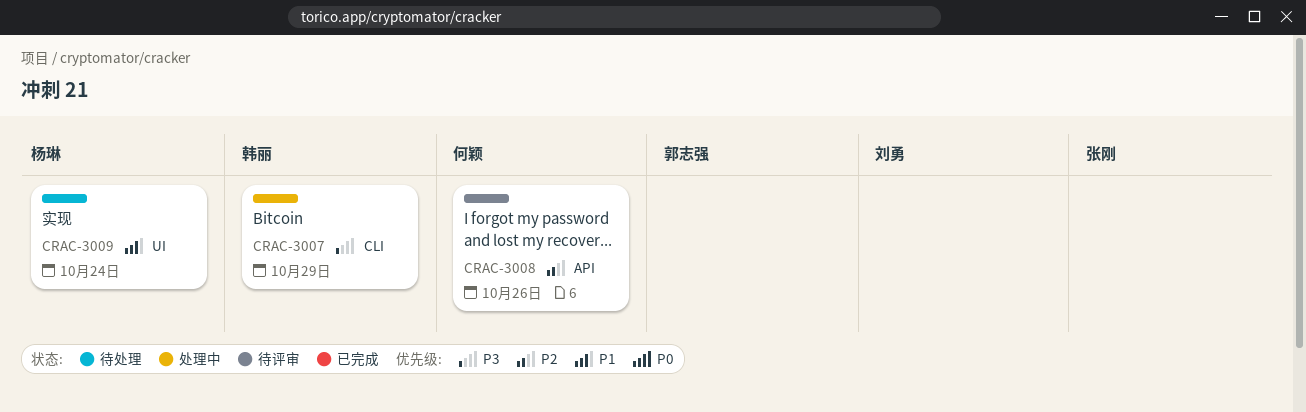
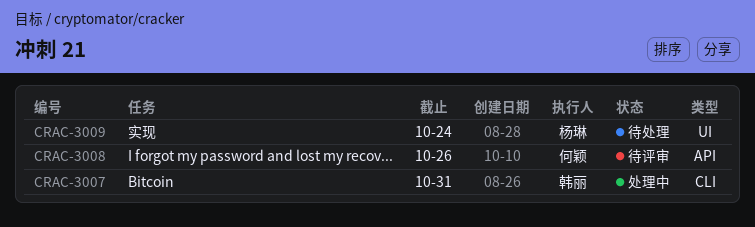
CRAC-3007, due: Oct 29 -> Oct 31

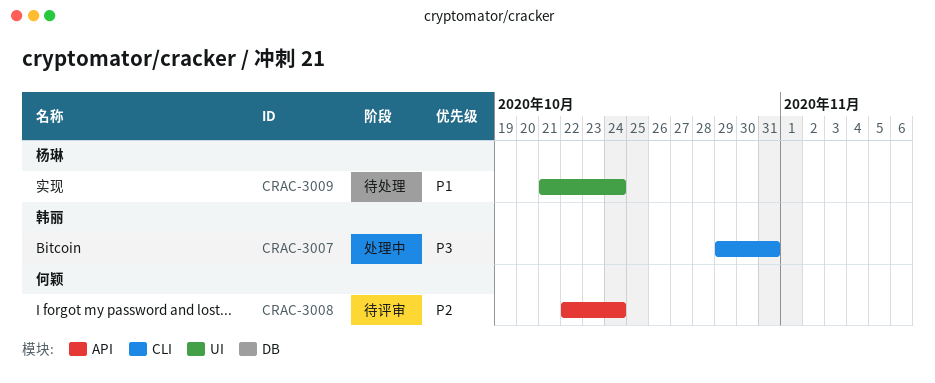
CRAC-3008, due: Oct 26 -> Oct 24

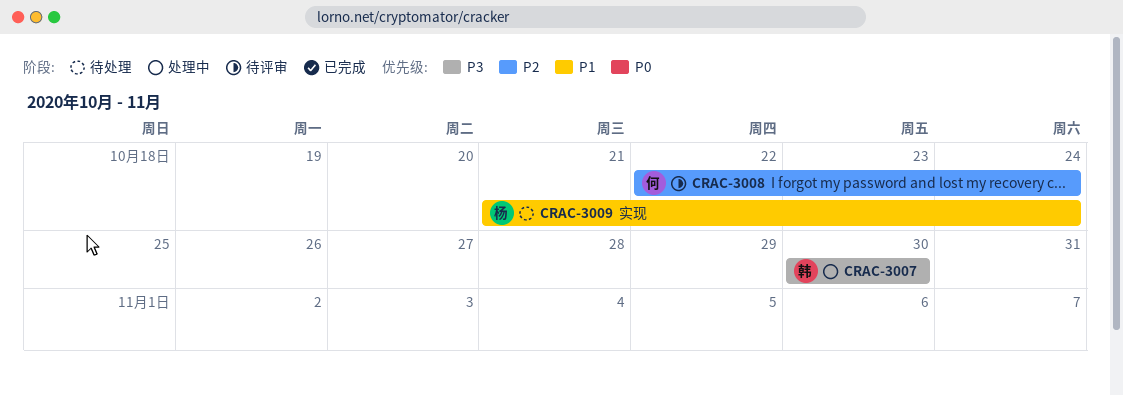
CRAC-3007, start: Oct 29 -> Oct 30
CRAC-3007, due: Oct 31 -> Oct 30

